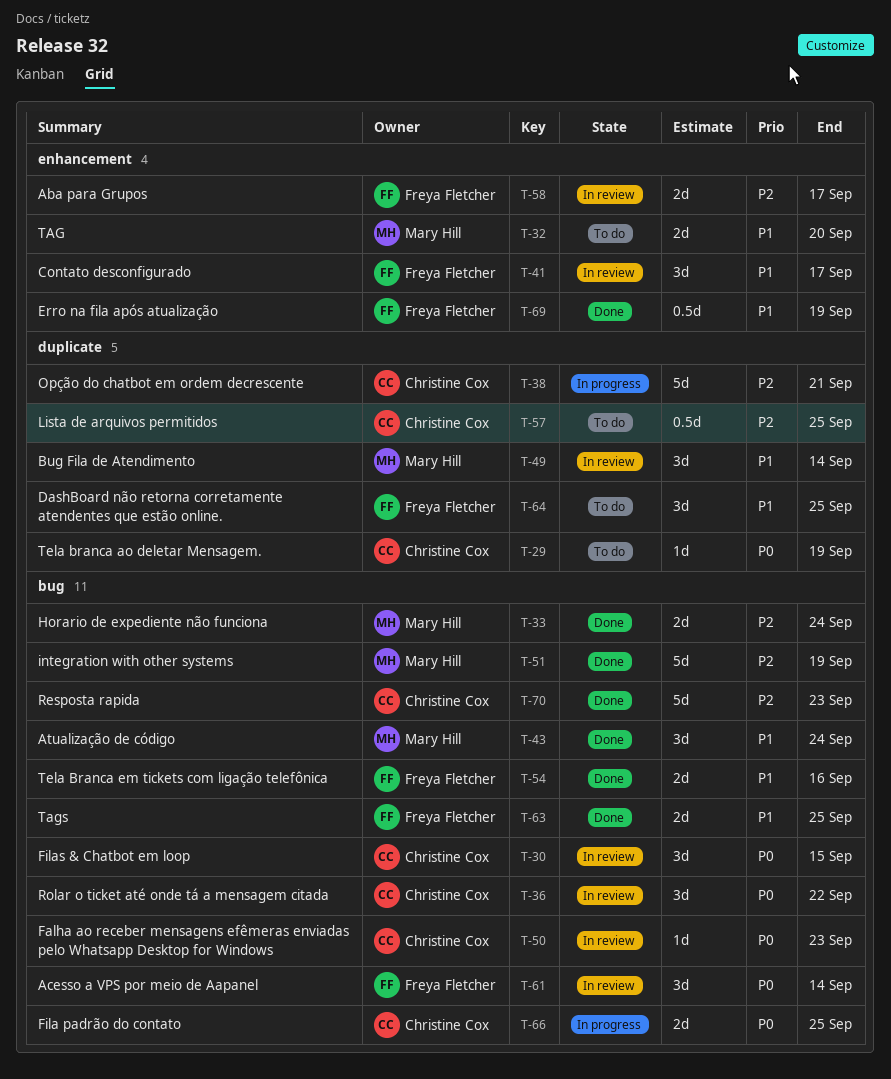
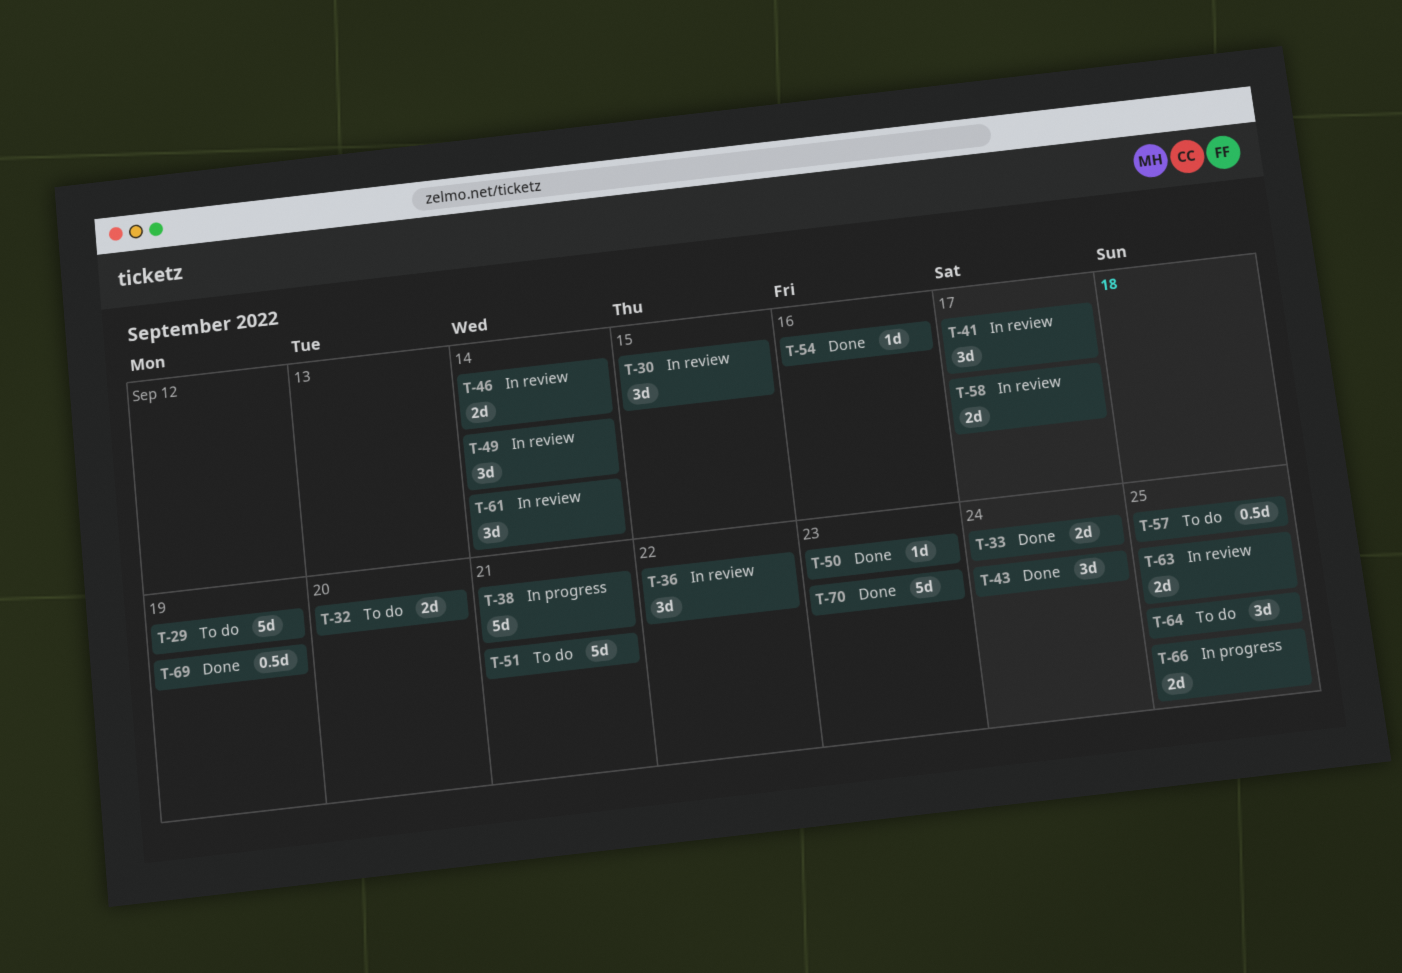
T-29, estimate: 1d -> 5d
T-46: none -> present
T-50, status: In review -> Done
T-51, status: Done -> To do
T-51, due: Sep 19 -> Sep 21
T-54, estimate: 2d -> 1d
T-63, status: Done -> In review

